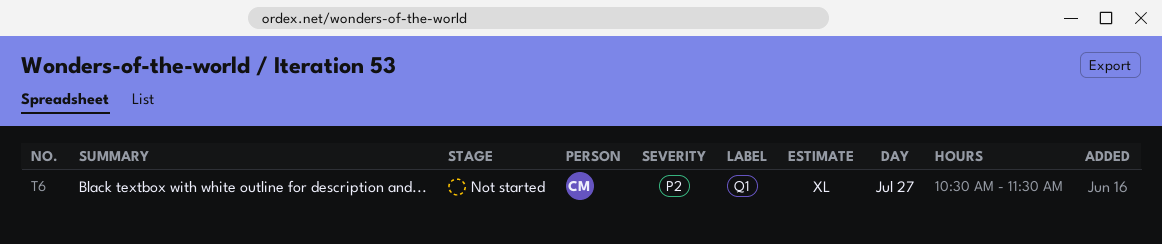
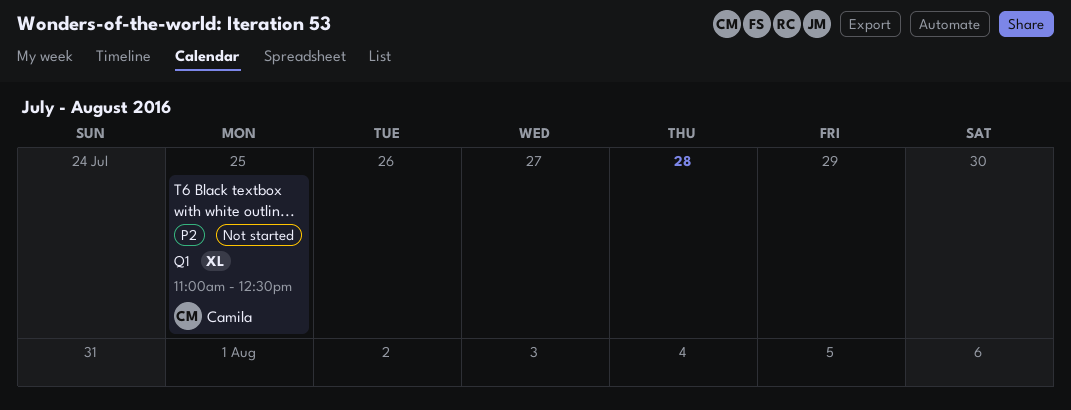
T6, day: Jul 27 -> Jul 25
T6, begins: 10:30 -> 11:00
T6, ends: 11:30 -> 12:30

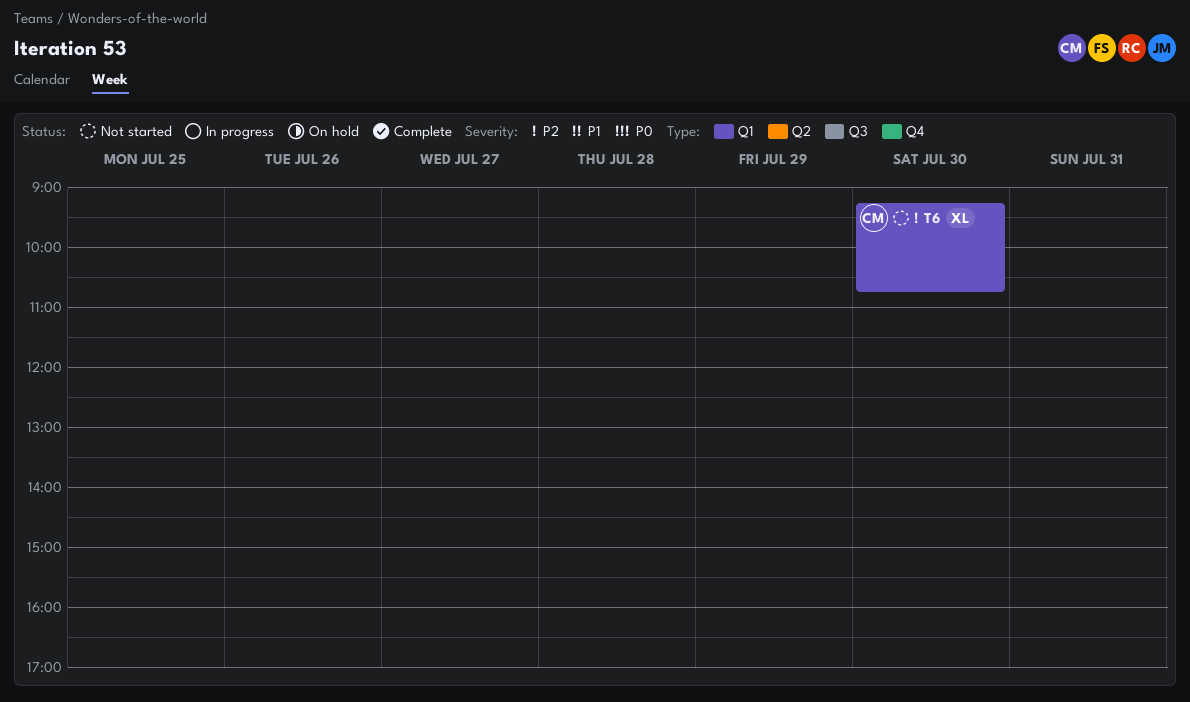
T6, day: Jul 25 -> Jul 30
T6, begins: 11:00 -> 09:15
T6, ends: 12:30 -> 10:45

